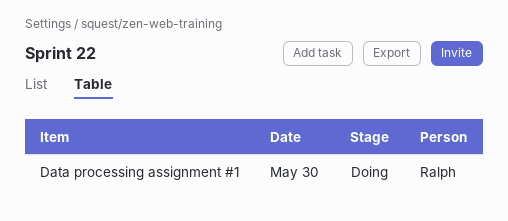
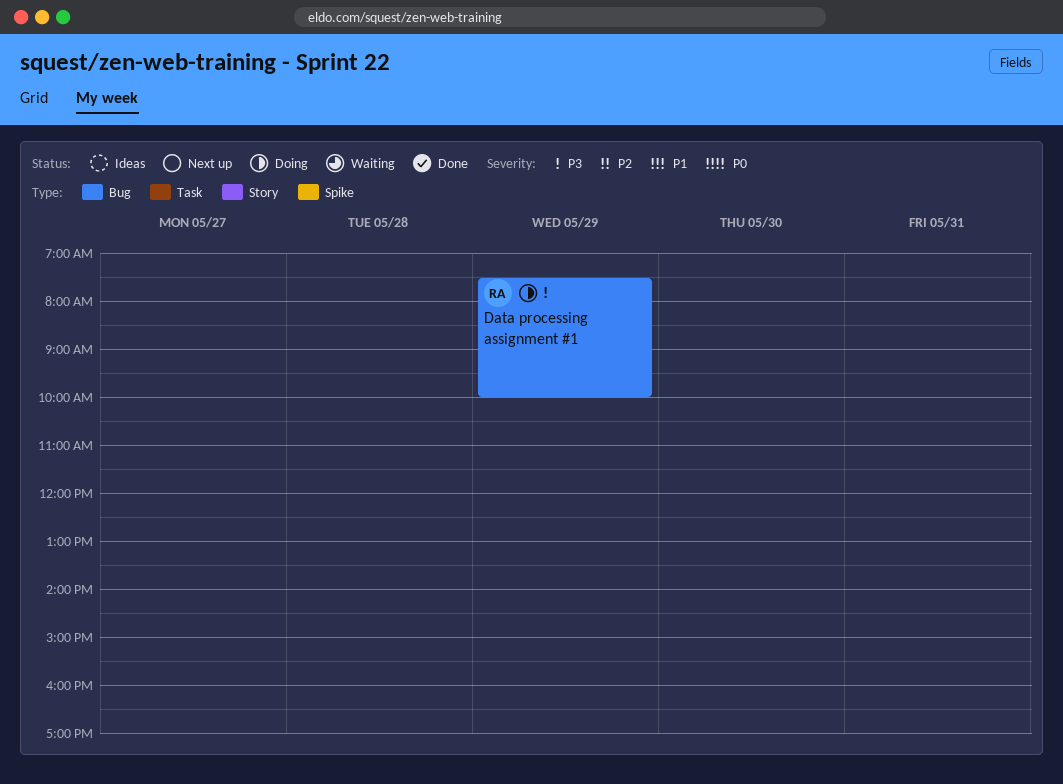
Data processing assignment #1, day: May 30 -> May 29

